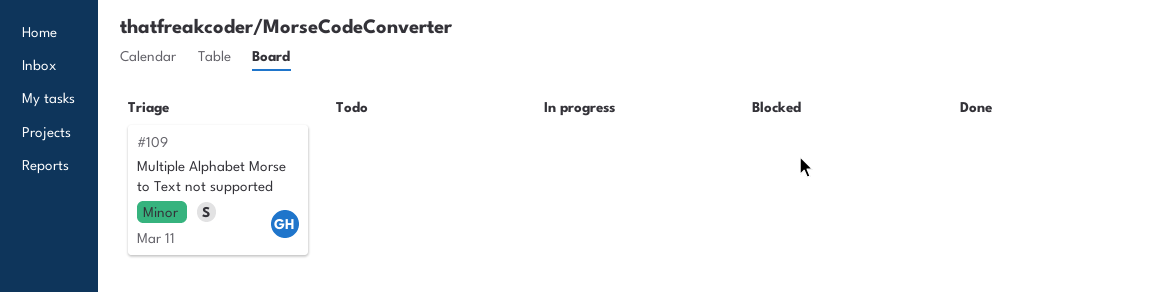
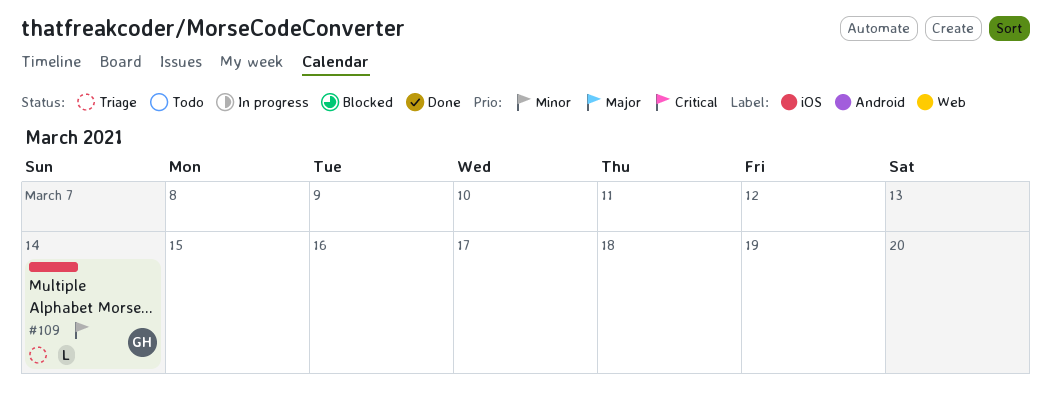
#109, estimate: S -> L
#109, due: Mar 11 -> Mar 14

